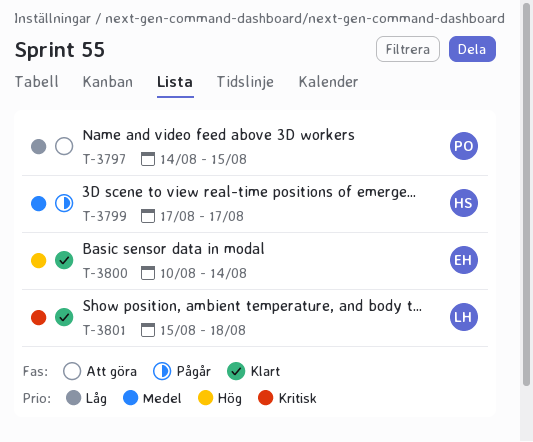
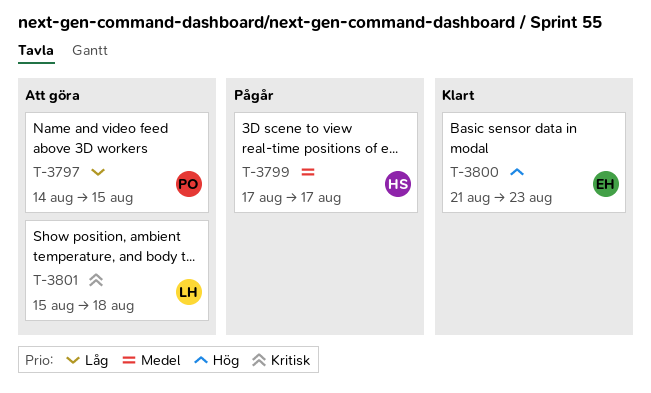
T-3800, start: Aug 10 -> Aug 21
T-3800, due: Aug 14 -> Aug 23
T-3801, status: Klart -> Att göra

